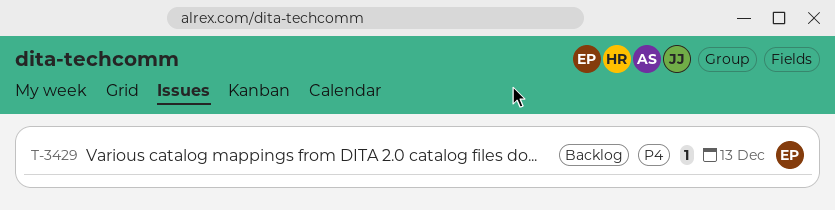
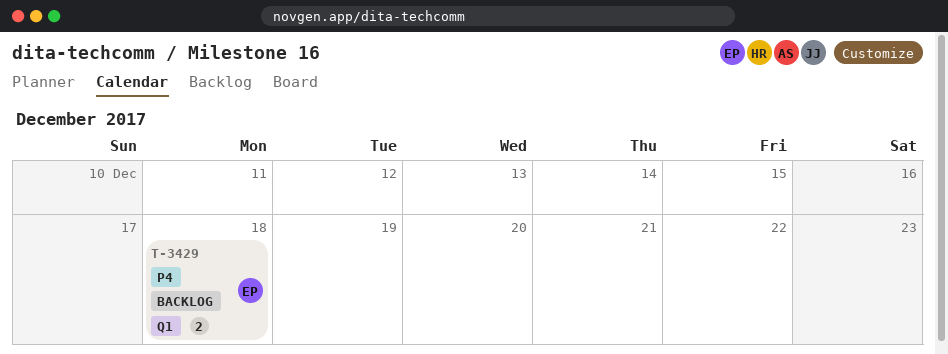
T-3429, estimate: 1 -> 2
T-3429, due: Dec 13 -> Dec 18

